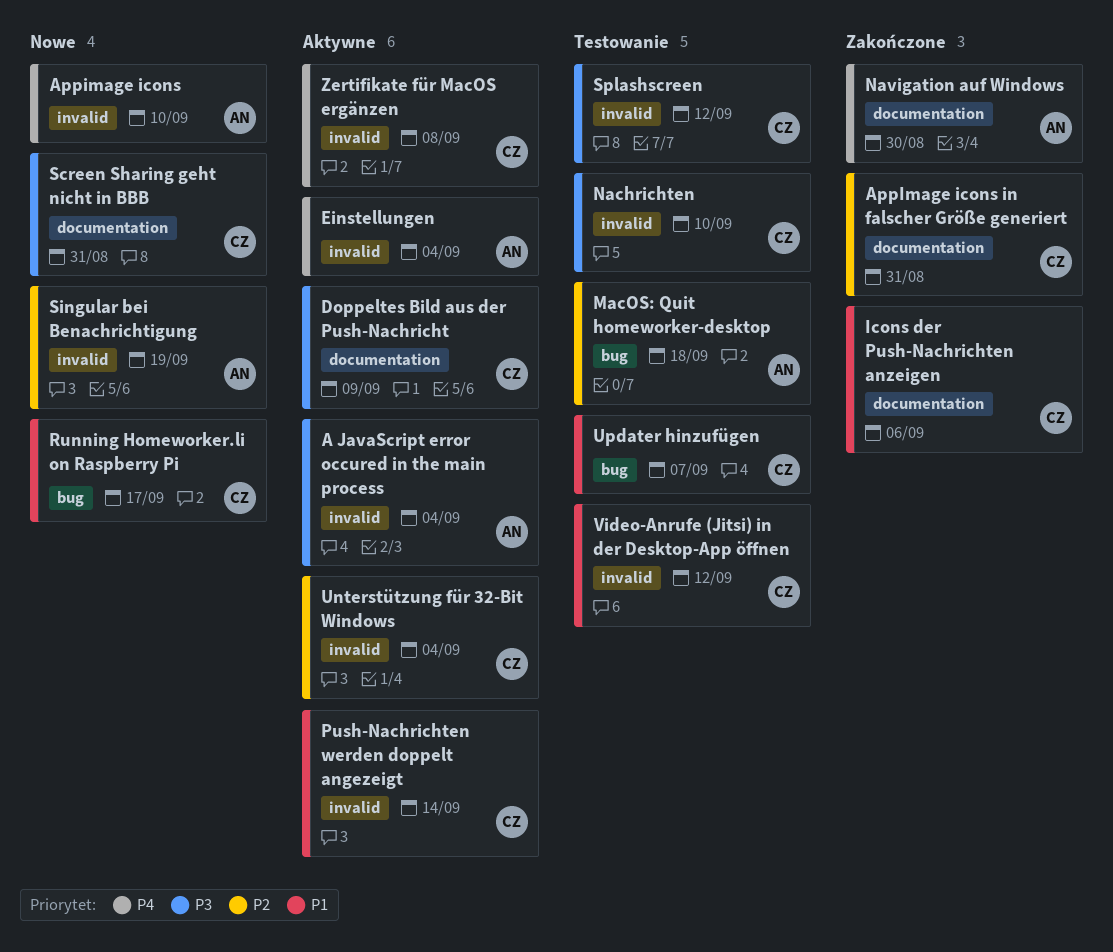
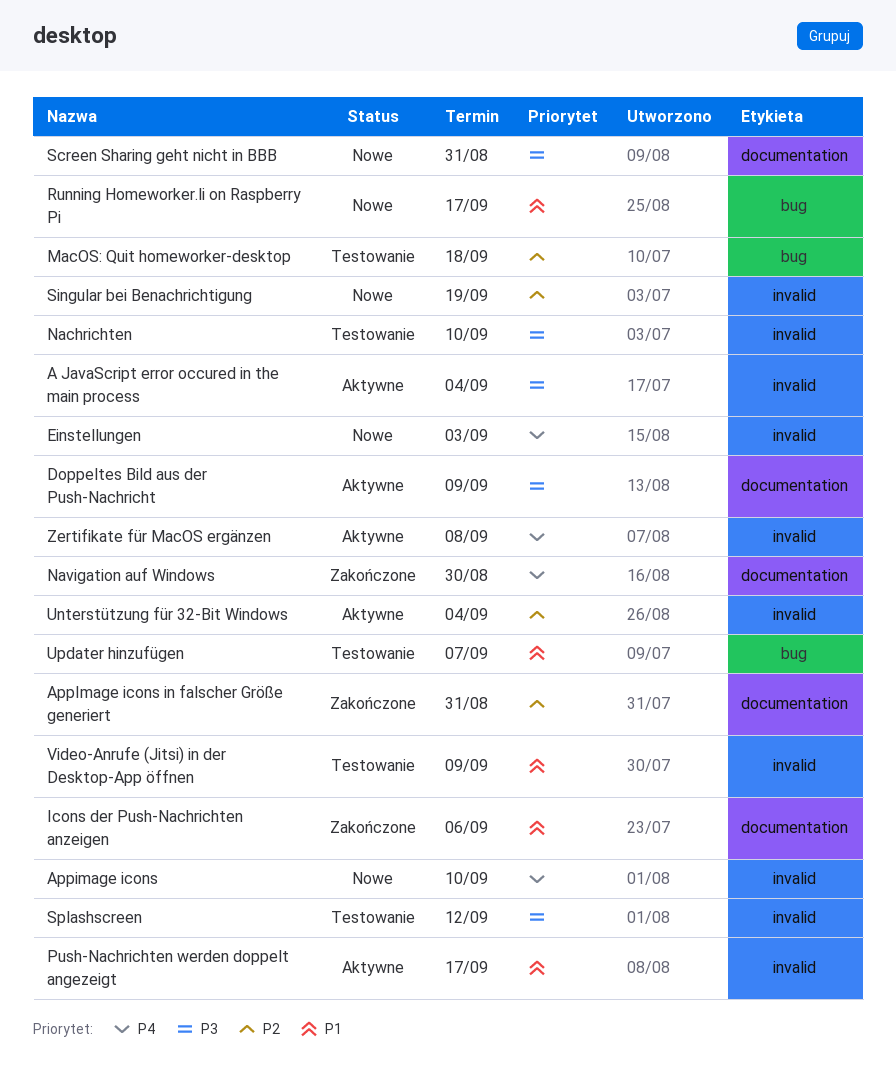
Einstellungen, status: Aktywne -> Nowe
Einstellungen, due: Sep 4 -> Sep 3
Push-Nachrichten werden doppelt angezeigt, due: Sep 14 -> Sep 17
Video-Anrufe (Jitsi) in der Desktop-App öffnen, due: Sep 12 -> Sep 9

